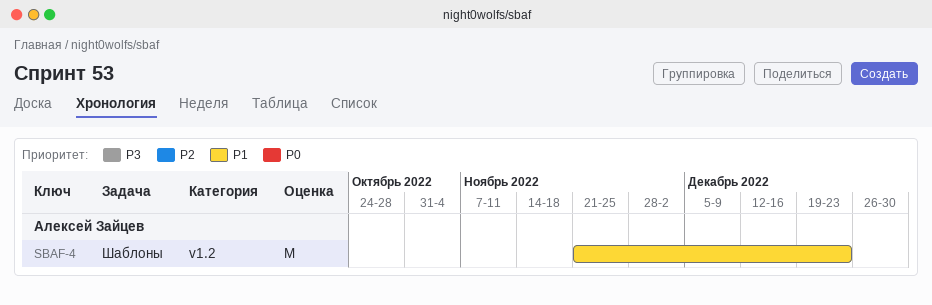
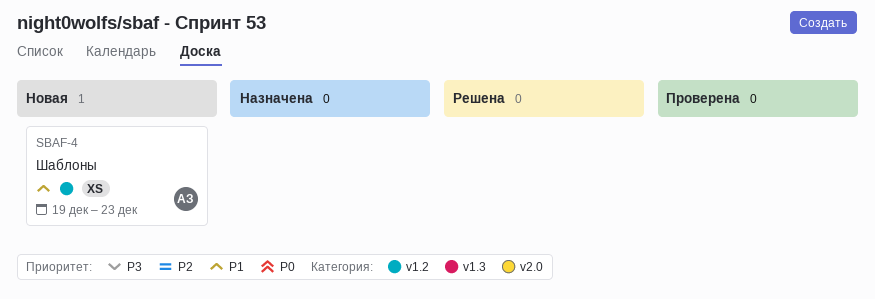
SBAF-4, estimate: M -> XS
SBAF-4, start: Nov 21 -> Dec 19

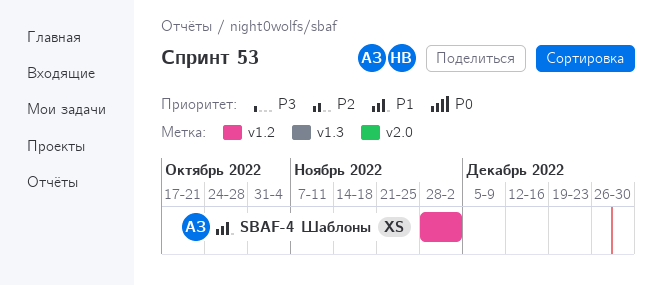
SBAF-4, start: Dec 19 -> Nov 28
SBAF-4, due: Dec 23 -> Dec 2

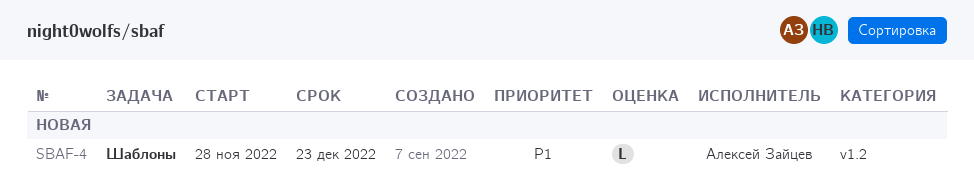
SBAF-4, estimate: XS -> L
SBAF-4, due: Dec 2 -> Dec 23

